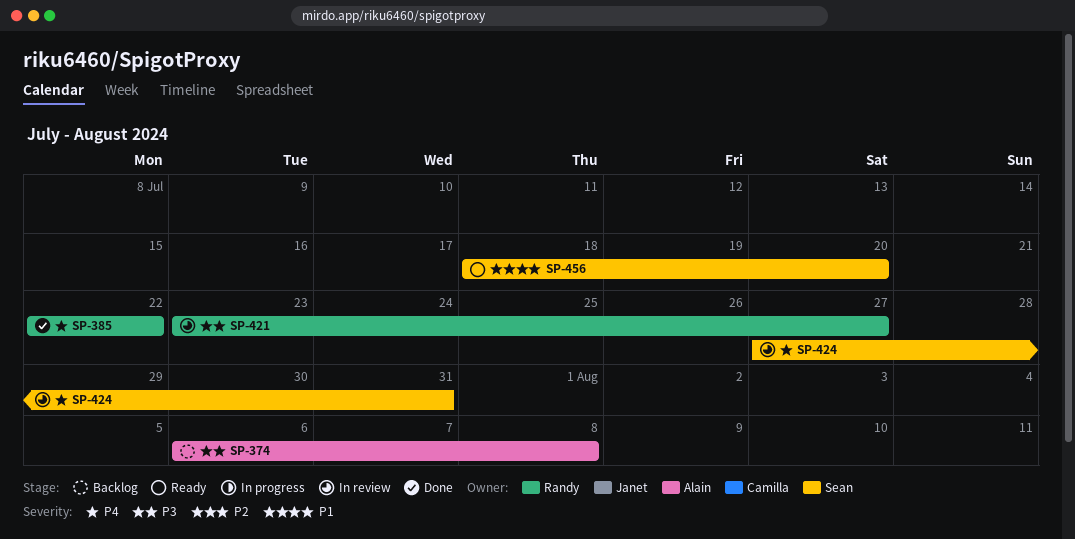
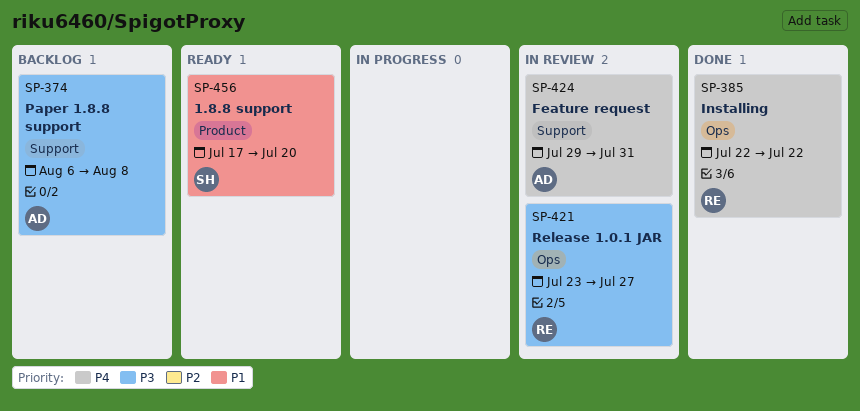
SP-424, owner: Sean -> Alain
SP-424, start: Jul 27 -> Jul 29
SP-456, start: Jul 18 -> Jul 17

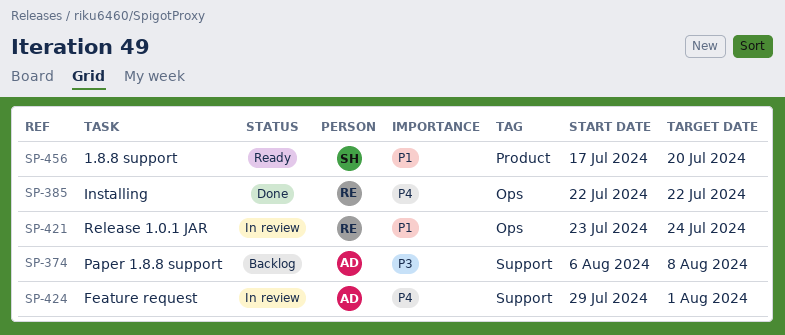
SP-421, priority: P3 -> P1
SP-421, due: Jul 27 -> Jul 24
SP-424, due: Jul 31 -> Aug 1

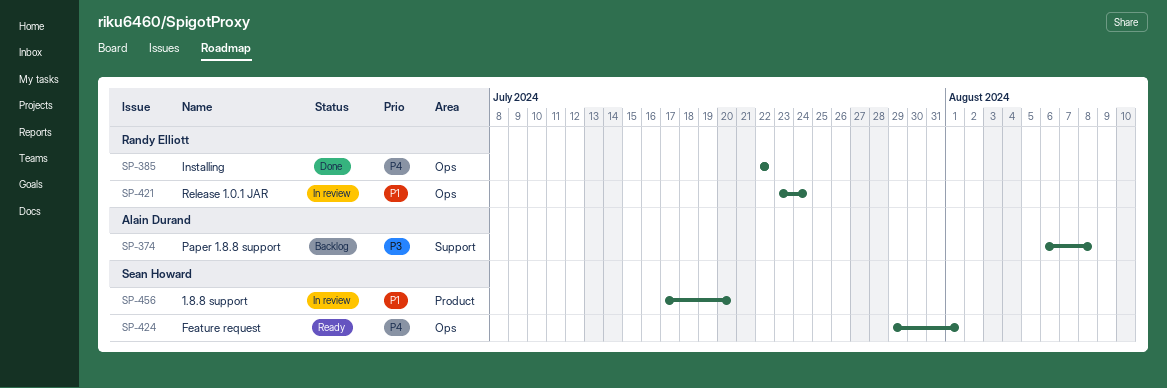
SP-424, status: In review -> Ready
SP-424, owner: Alain Durand -> Sean Howard
SP-424, label: Support -> Ops
SP-456, status: Ready -> In review

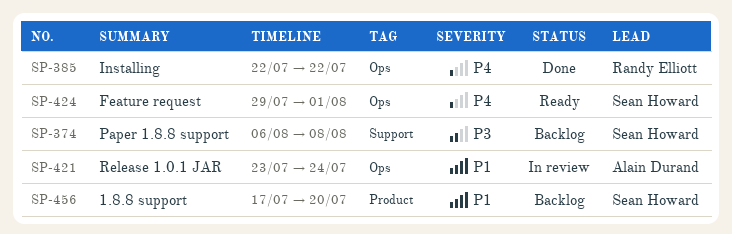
SP-374, owner: Alain Durand -> Sean Howard
SP-421, owner: Randy Elliott -> Alain Durand
SP-456, status: In review -> Backlog

